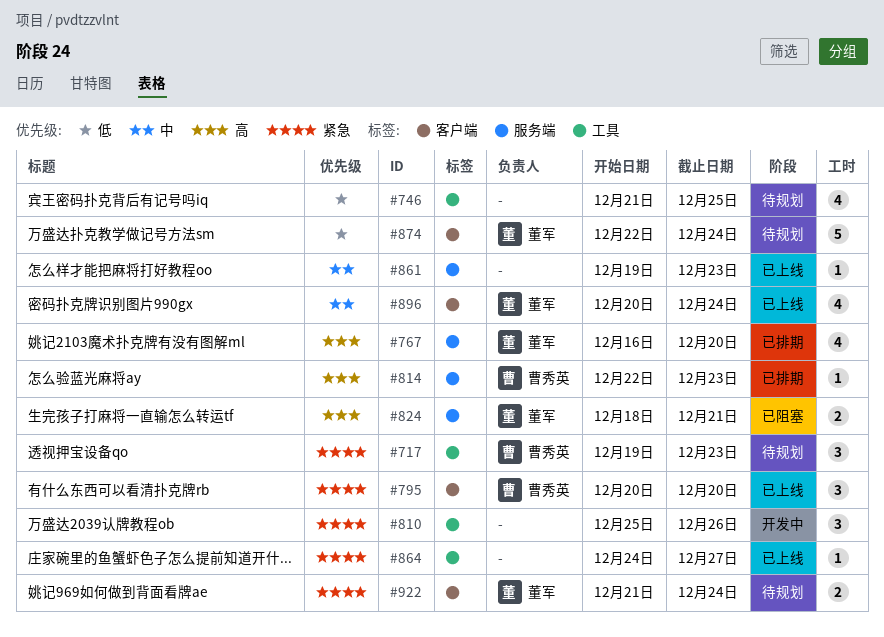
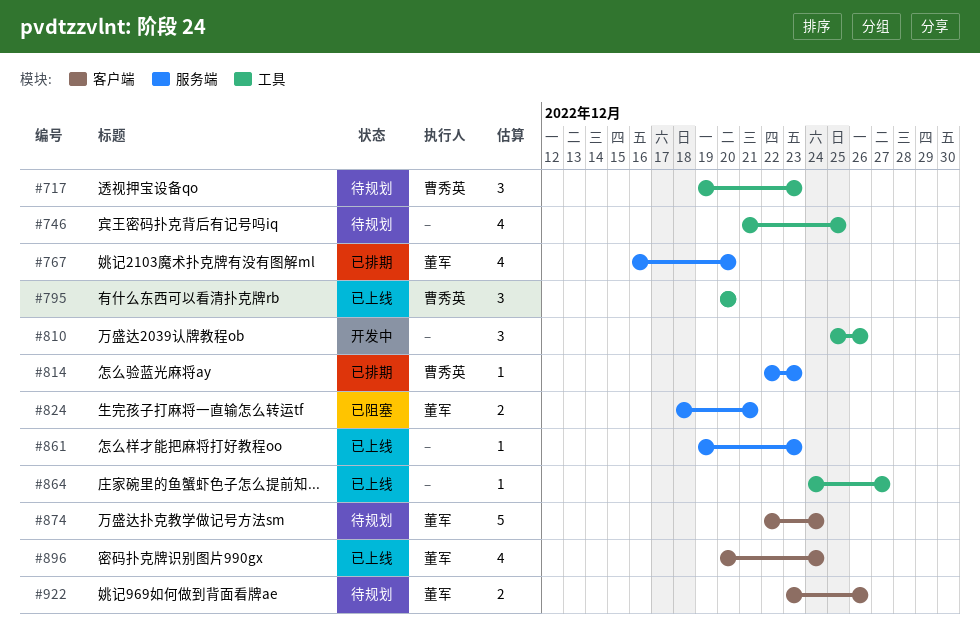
#795, label: 客户端 -> 工具
#922, start: Dec 21 -> Dec 23
#922, due: Dec 24 -> Dec 26

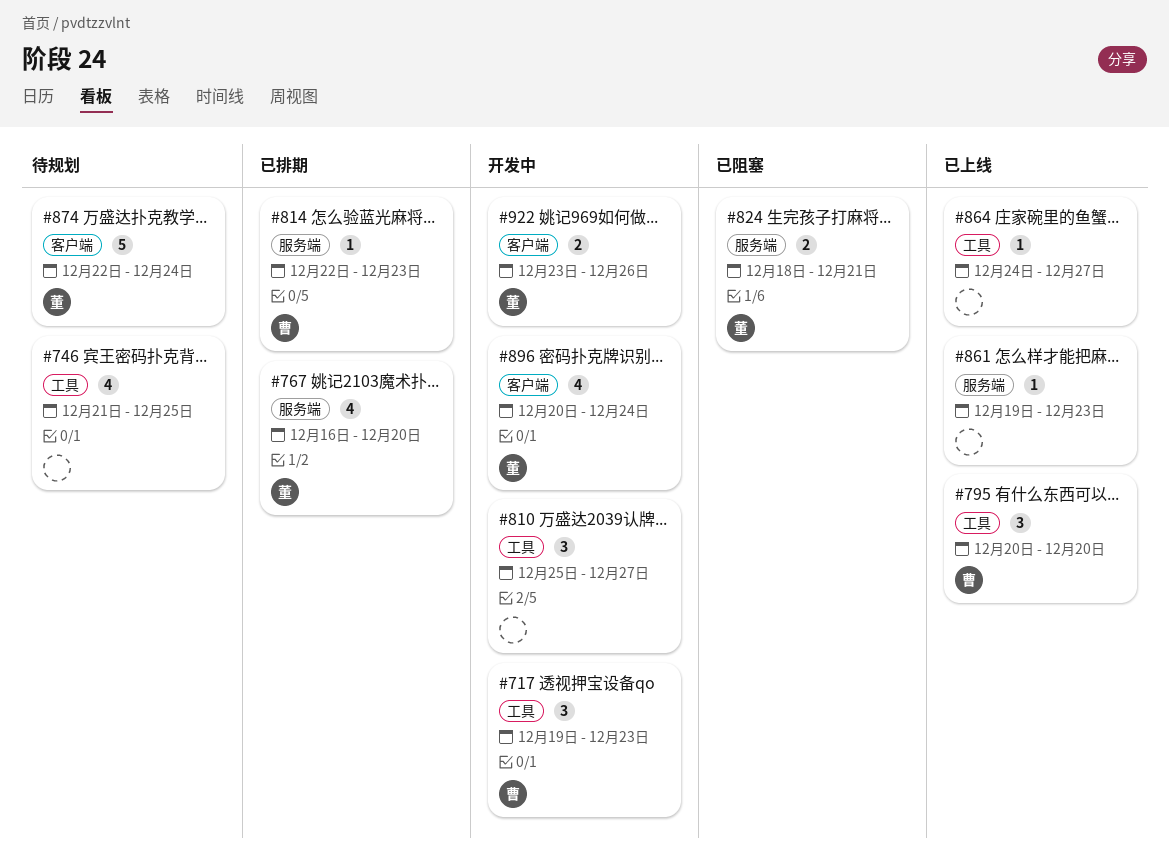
#717, status: 待规划 -> 开发中
#810, due: Dec 26 -> Dec 27
#896, status: 已上线 -> 开发中
#922, status: 待规划 -> 开发中

